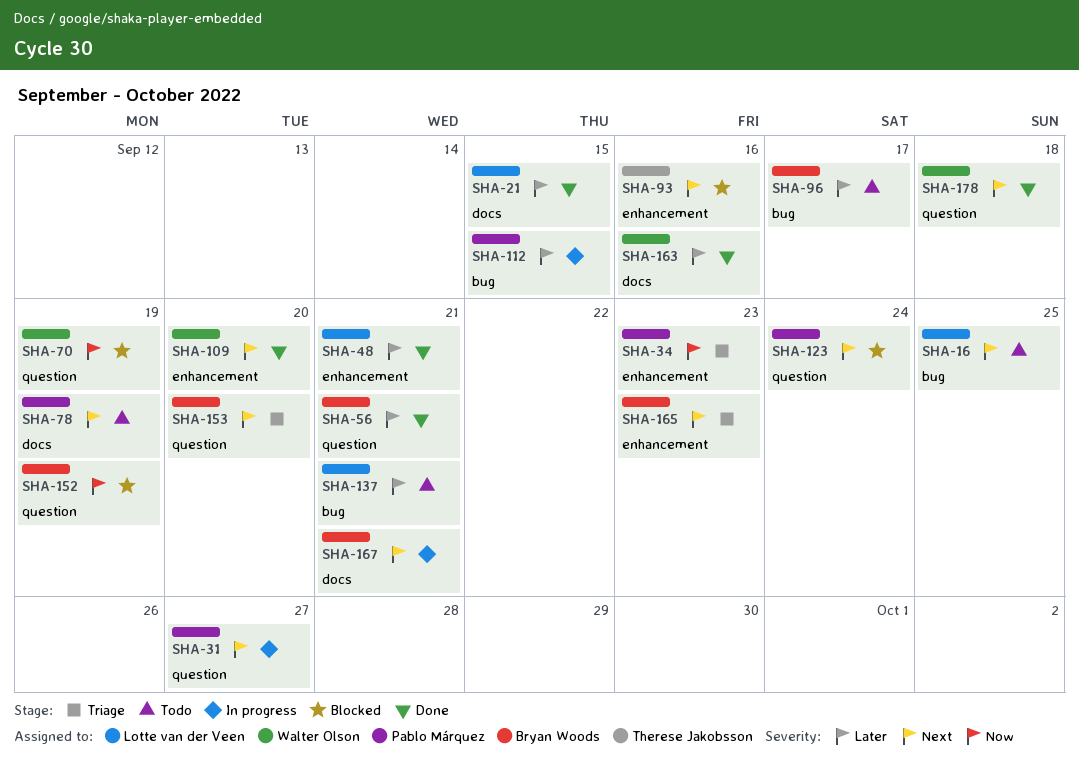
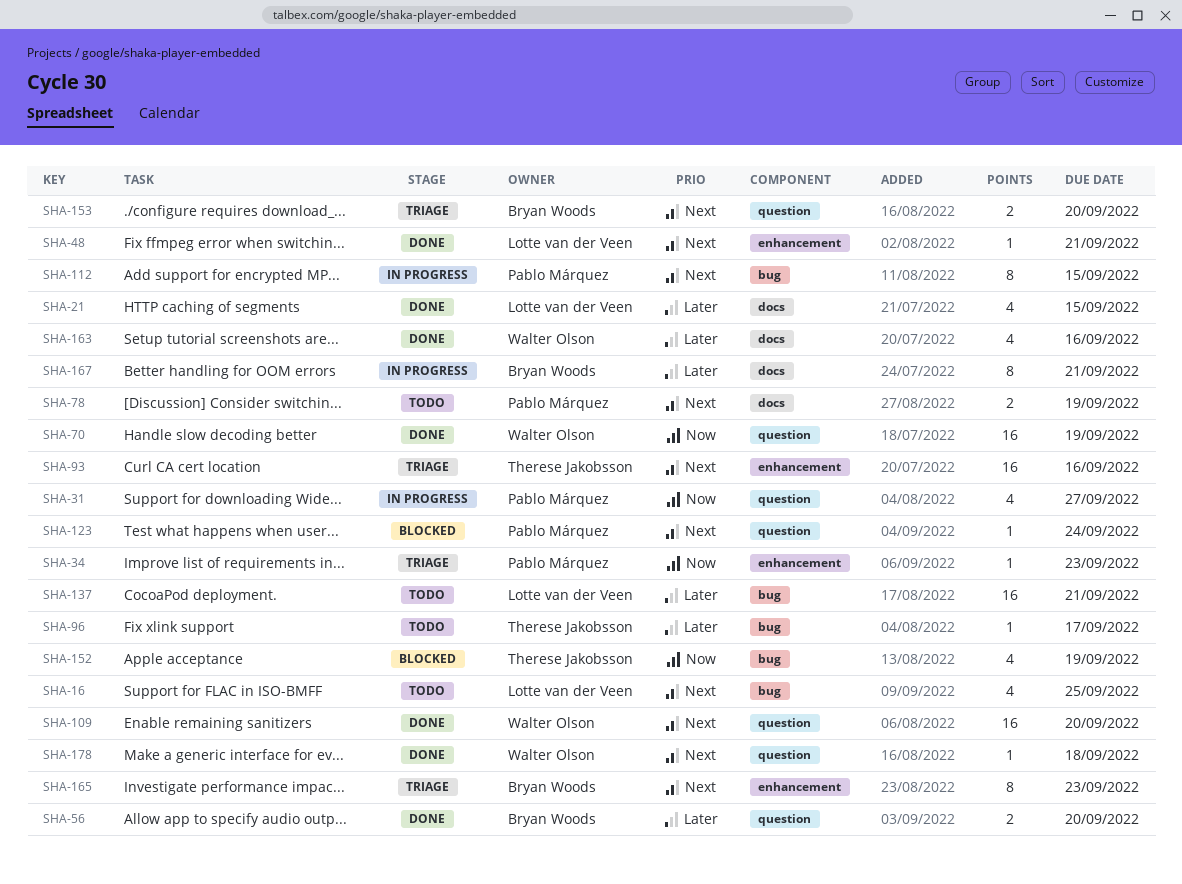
SHA-31, priority: Next -> Now
SHA-48, priority: Later -> Next
SHA-56, due: Sep 21 -> Sep 20
SHA-70, status: Blocked -> Done
SHA-93, status: Blocked -> Triage
SHA-96, owner: Bryan Woods -> Therese Jakobsson
SHA-109, label: enhancement -> question
SHA-112, priority: Later -> Next
SHA-152, owner: Bryan Woods -> Therese Jakobsson
SHA-152, label: question -> bug
SHA-167, priority: Next -> Later

